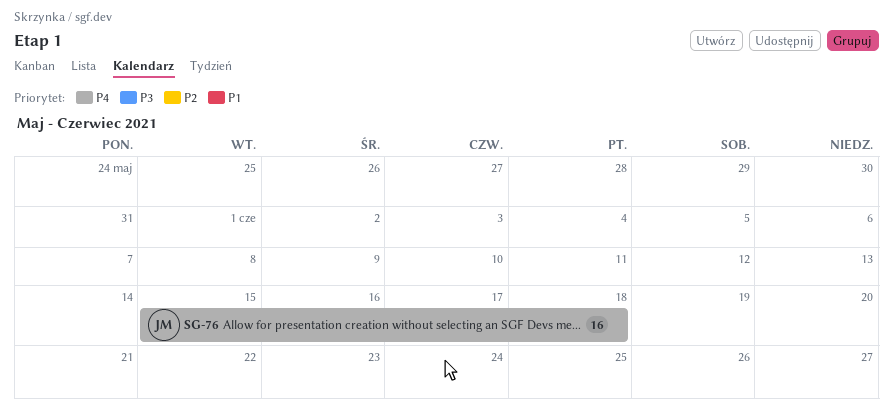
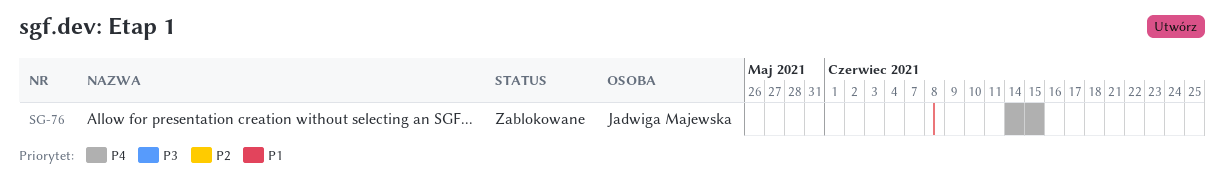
SG-76, start: Jun 15 -> Jun 14
SG-76, due: Jun 18 -> Jun 15

